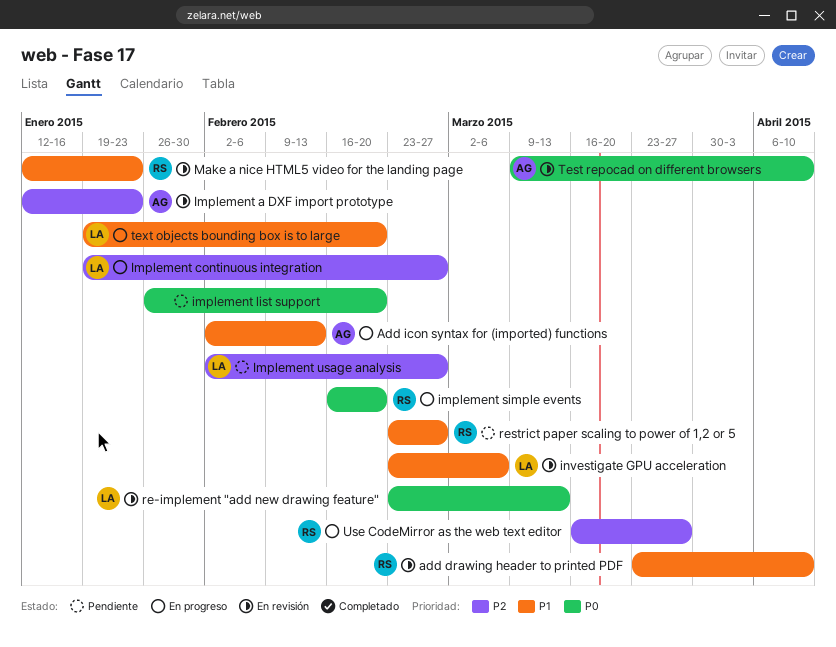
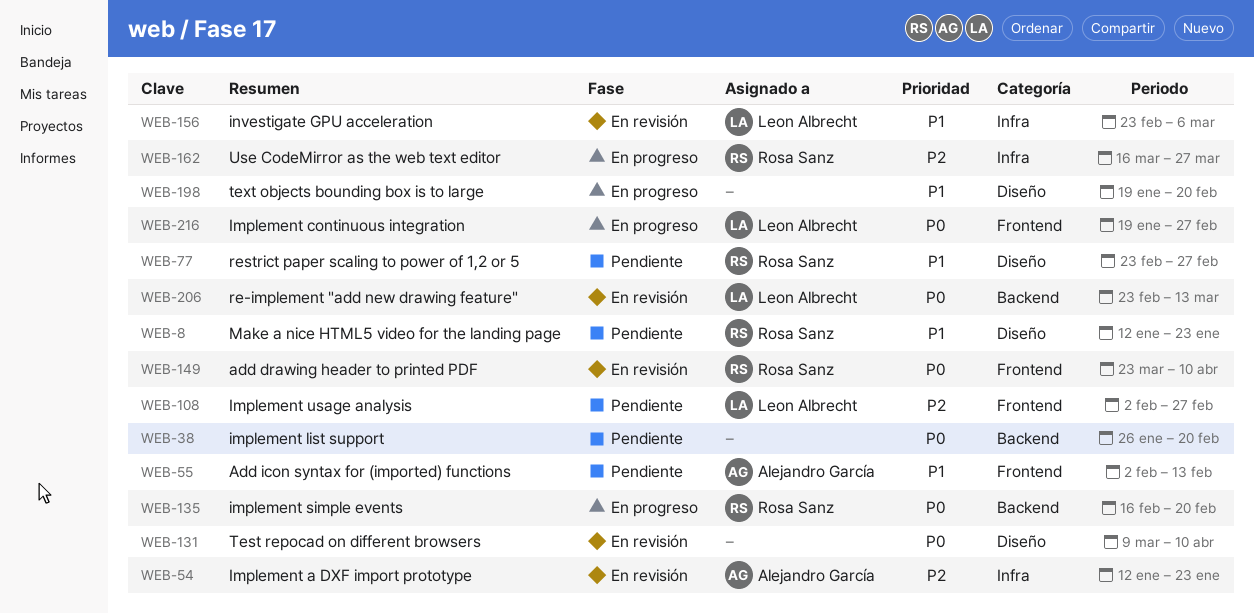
add drawing header to printed PDF, priority: P1 -> P0
Add icon syntax for (imported) functions, status: En progreso -> Pendiente
Implement continuous integration, priority: P2 -> P0
Make a nice HTML5 video for the landing page, status: En revisión -> Pendiente
Test repocad on different browsers, owner: Alejandro García -> none
text objects bounding box is to large, owner: Leon Albrecht -> none

